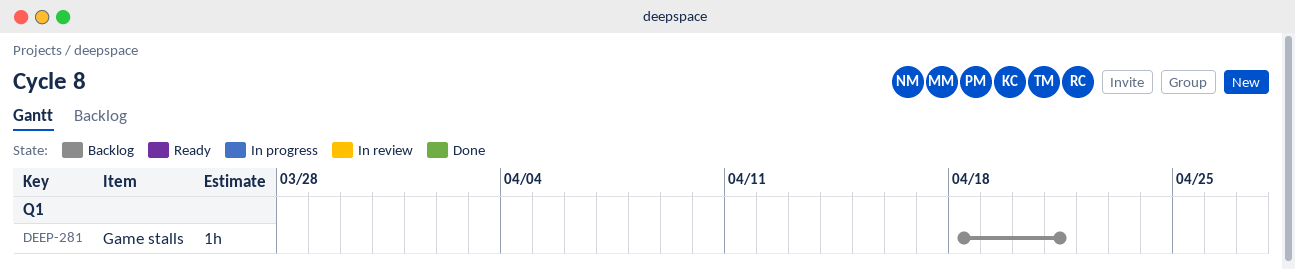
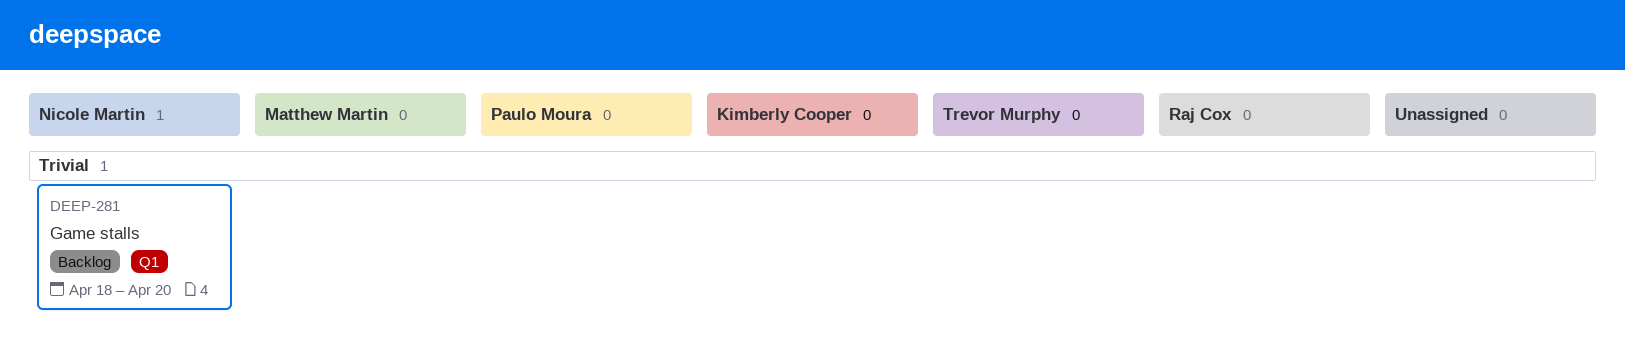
DEEP-281, due: Apr 21 -> Apr 20

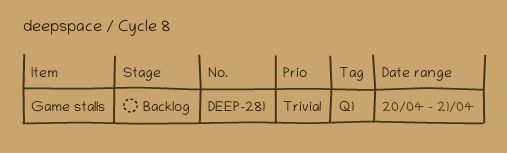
DEEP-281, start: Apr 18 -> Apr 20
DEEP-281, due: Apr 20 -> Apr 21

